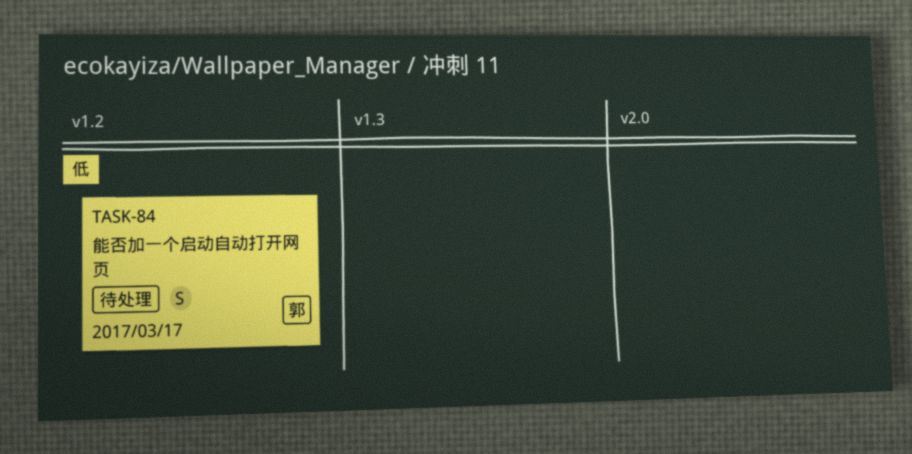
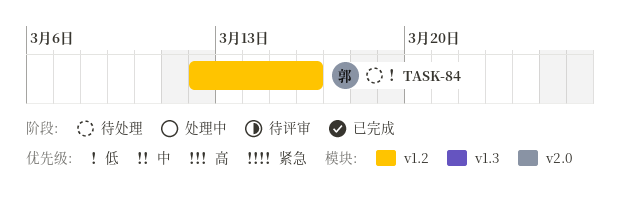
TASK-84, due: Mar 17 -> Mar 16

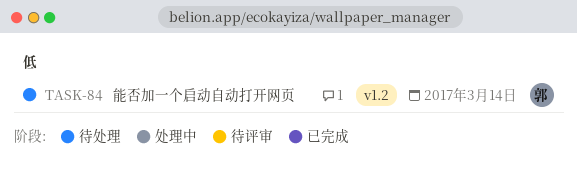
TASK-84, due: Mar 16 -> Mar 14

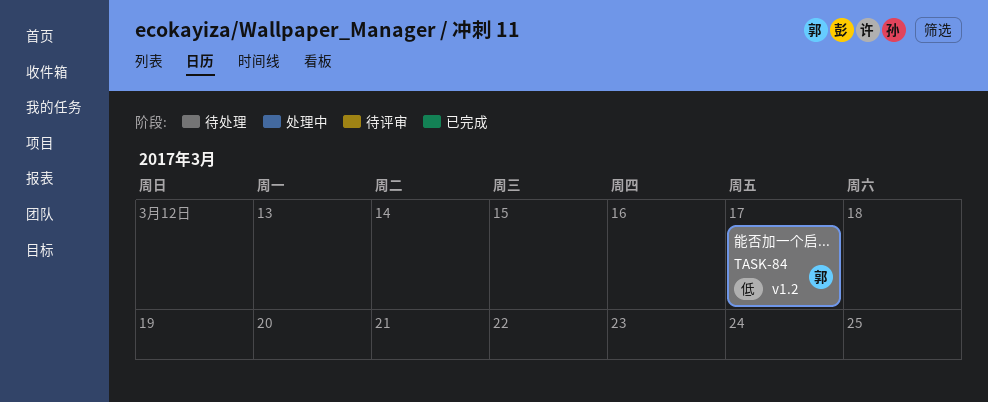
TASK-84, due: Mar 14 -> Mar 17

